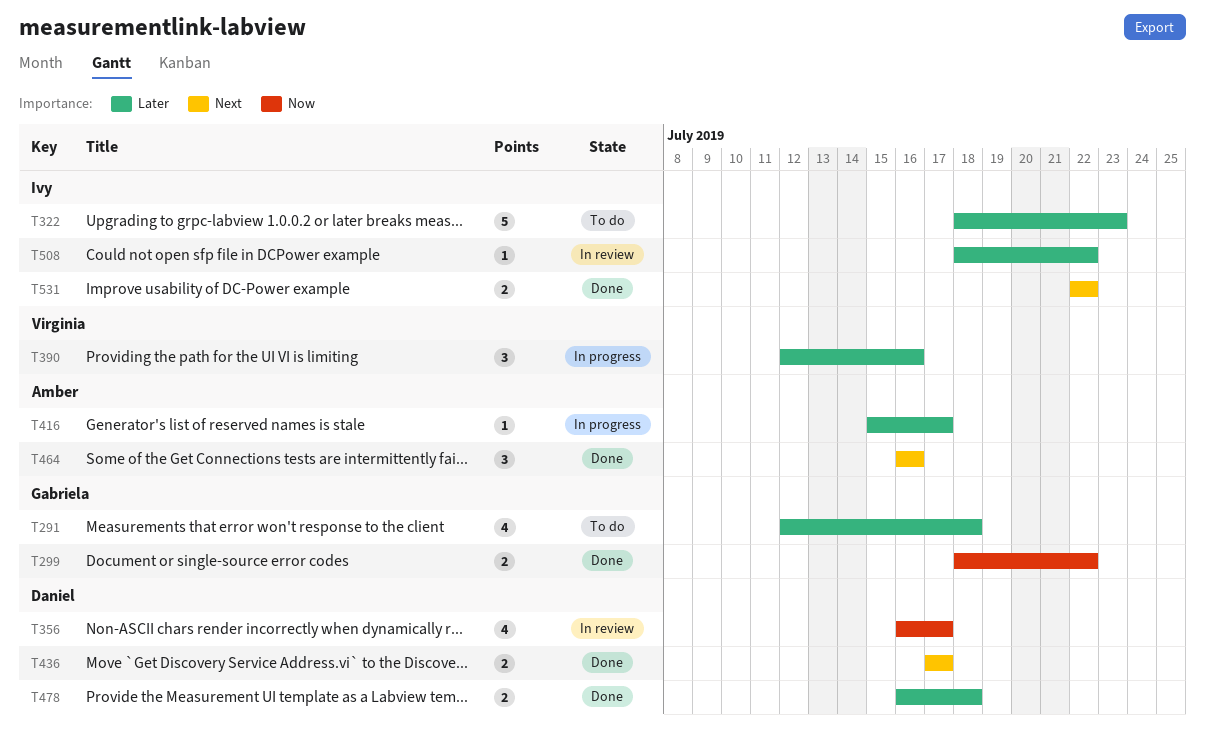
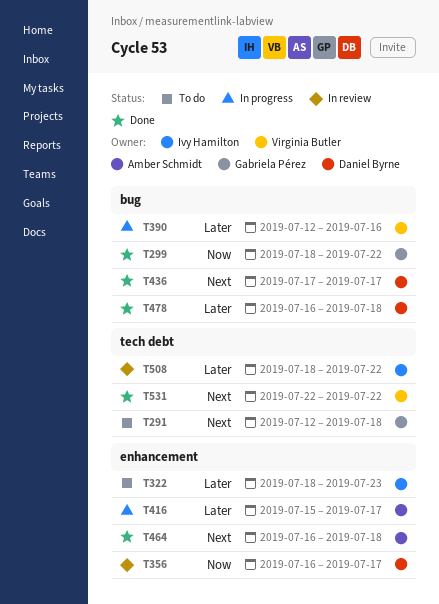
T291, priority: Later -> Next
T464, due: Jul 16 -> Jul 18
T531, owner: Ivy Hamilton -> Virginia Butler

